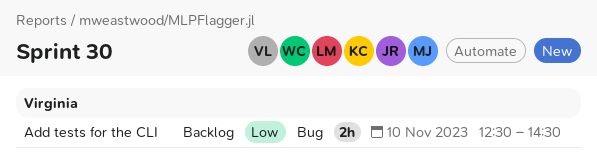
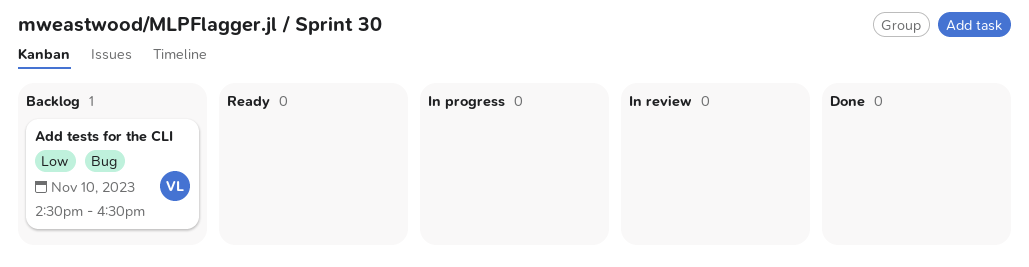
Add tests for the CLI, begins: 12:30 -> 14:30
Add tests for the CLI, ends: 14:30 -> 16:30

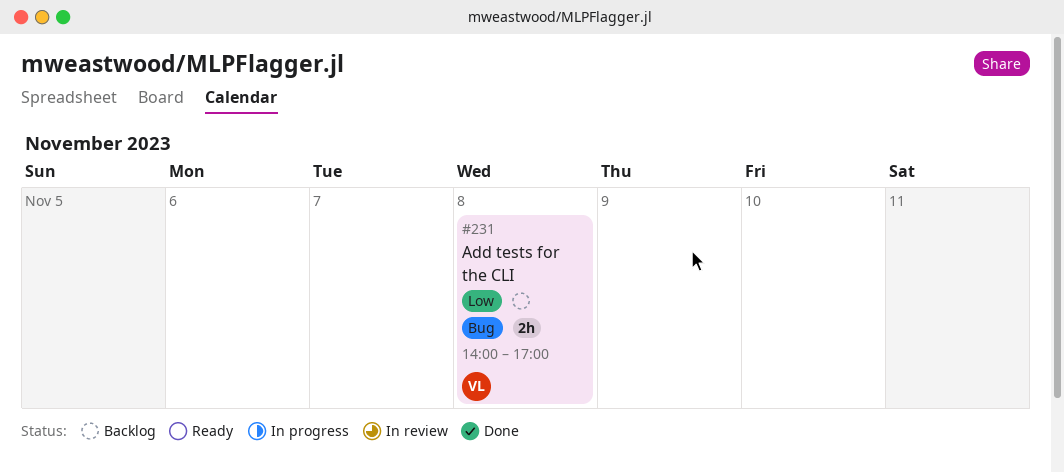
Add tests for the CLI, day: Nov 10 -> Nov 8
Add tests for the CLI, begins: 14:30 -> 14:00
Add tests for the CLI, ends: 16:30 -> 17:00

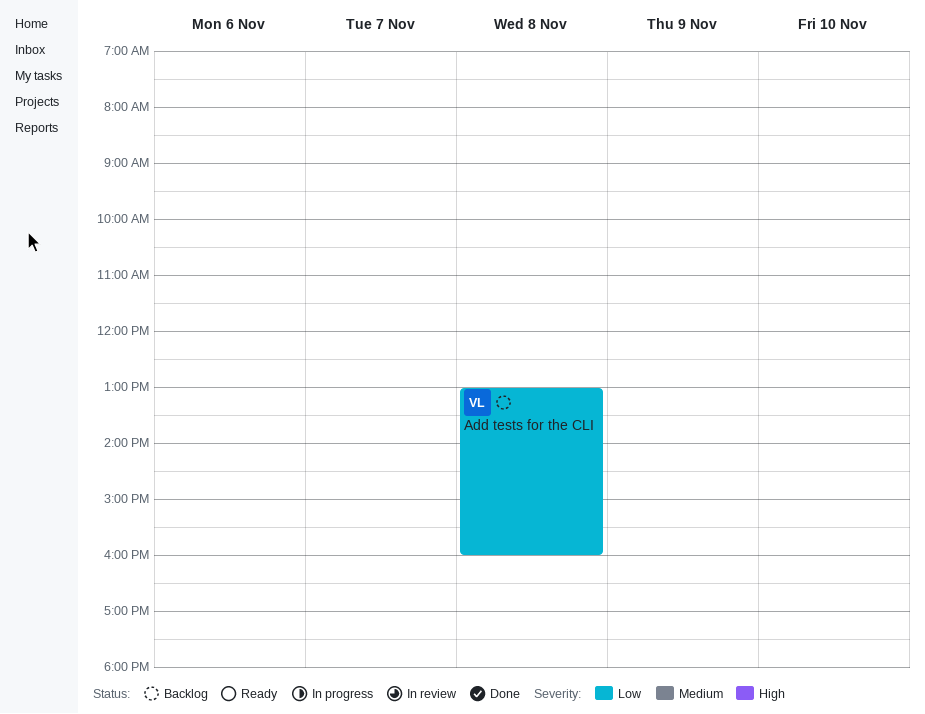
Add tests for the CLI, begins: 14:00 -> 13:00
Add tests for the CLI, ends: 17:00 -> 16:00

